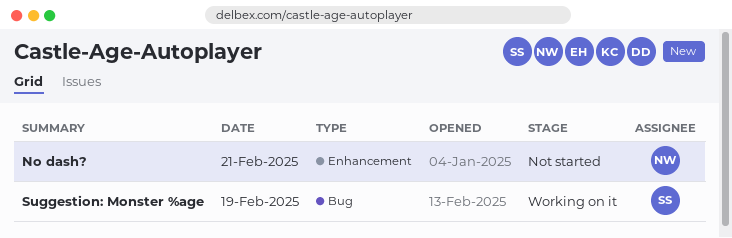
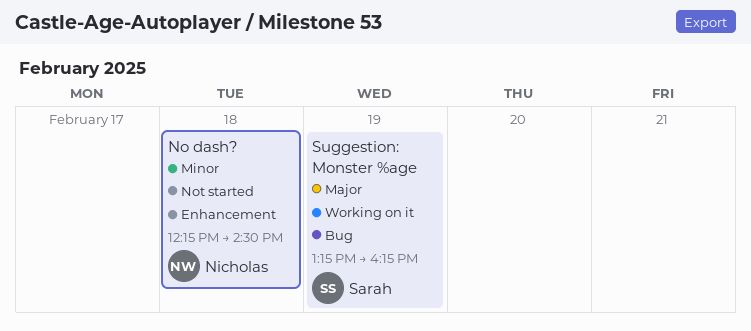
No dash?, day: Feb 21 -> Feb 18

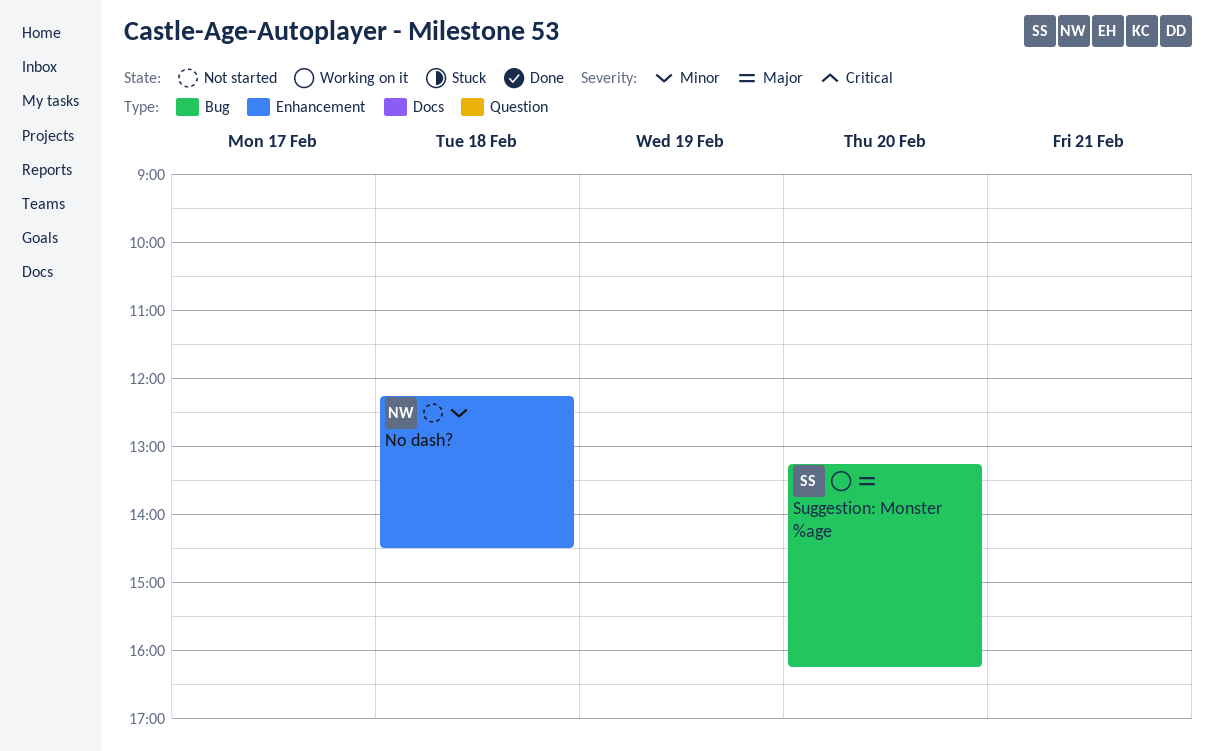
Suggestion: Monster %age, day: Feb 19 -> Feb 20

